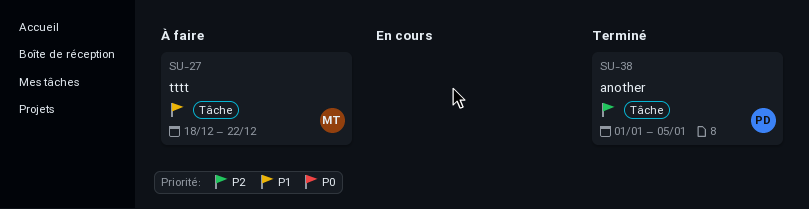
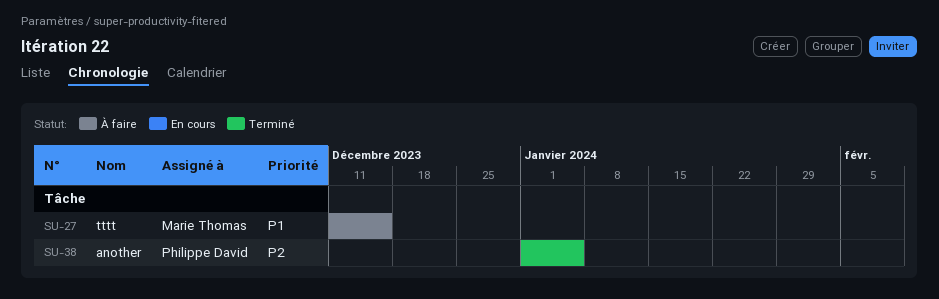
SU-27, start: Dec 18 -> Dec 11
SU-27, due: Dec 22 -> Dec 15

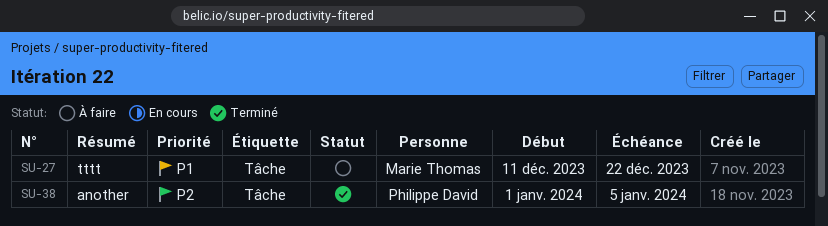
SU-27, due: Dec 15 -> Dec 22

